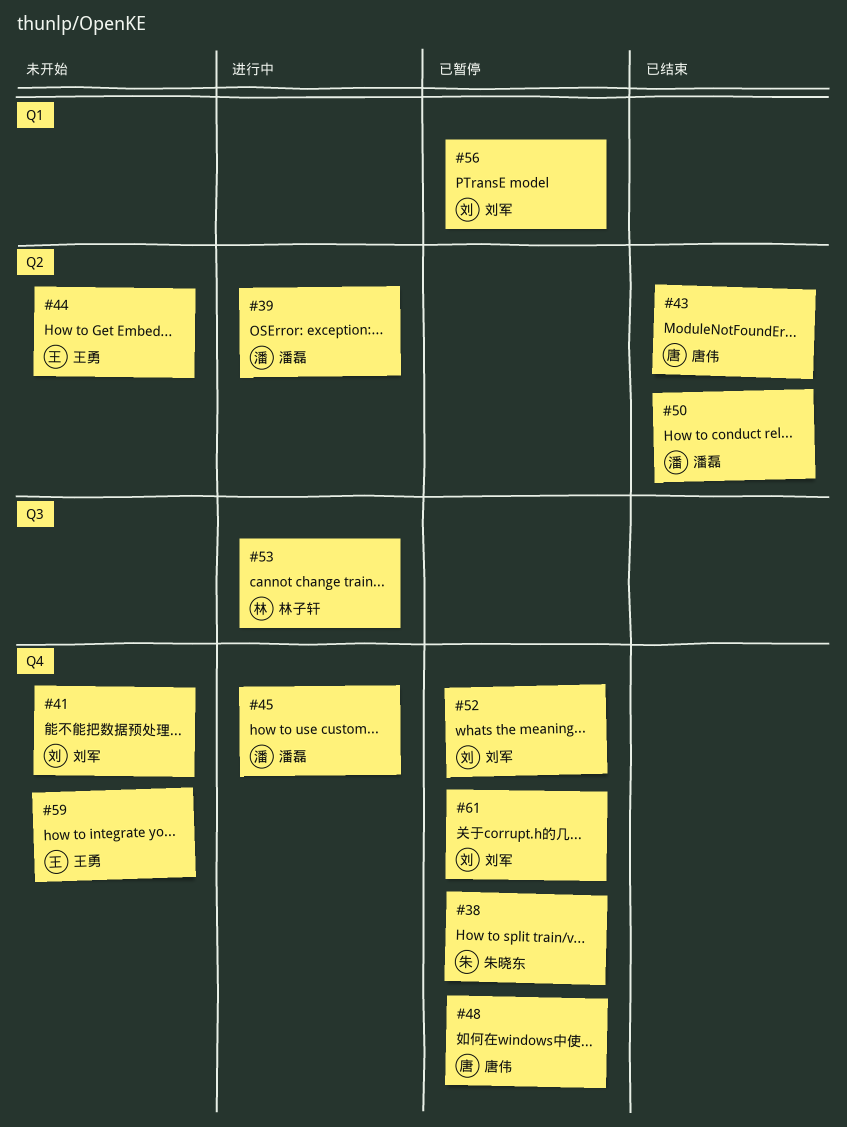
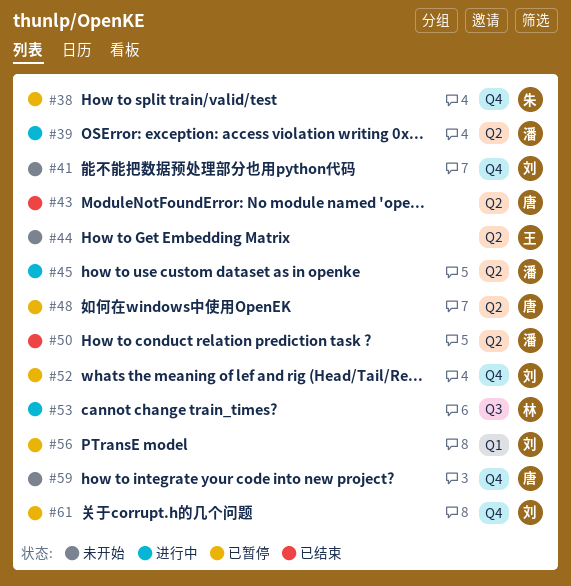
#45, label: Q4 -> Q2
#48, label: Q4 -> Q2
#59, owner: 王勇 -> 唐伟

